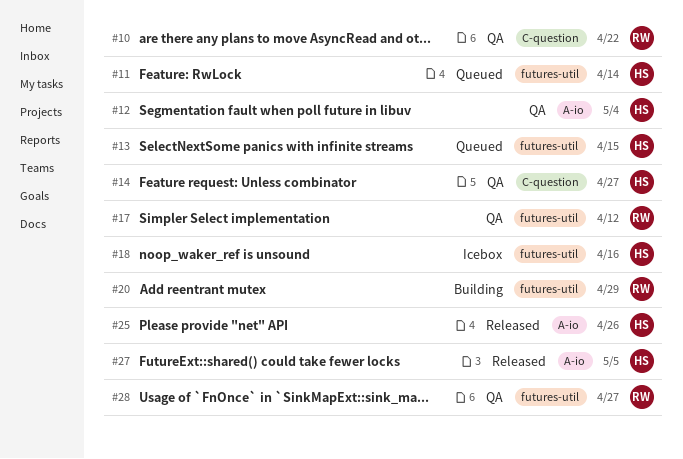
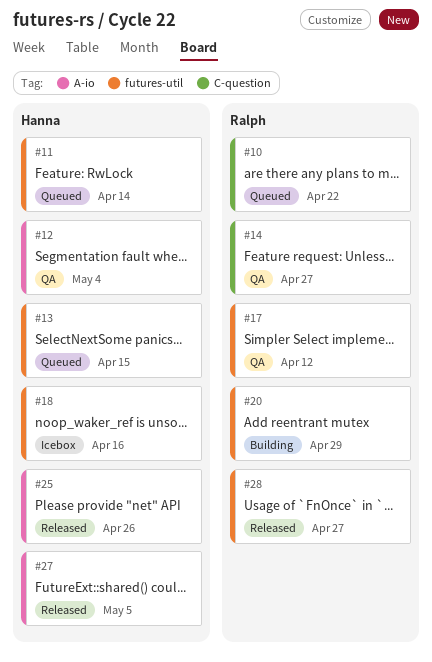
#10, status: QA -> Queued
#14, owner: Hanna -> Ralph
#28, status: QA -> Released

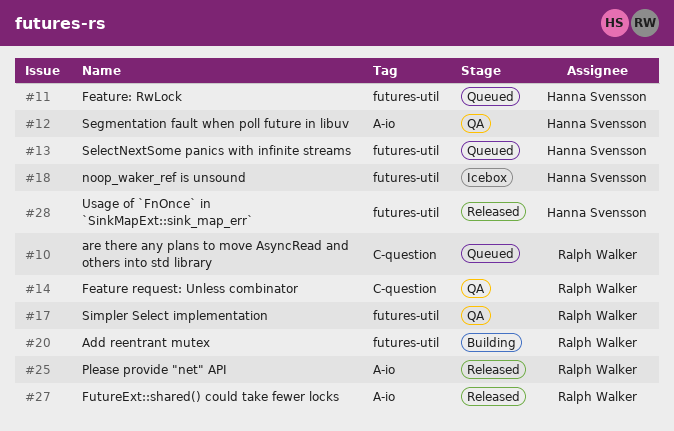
#25, owner: Hanna Svensson -> Ralph Walker
#27, owner: Hanna Svensson -> Ralph Walker
#28, owner: Ralph Walker -> Hanna Svensson

